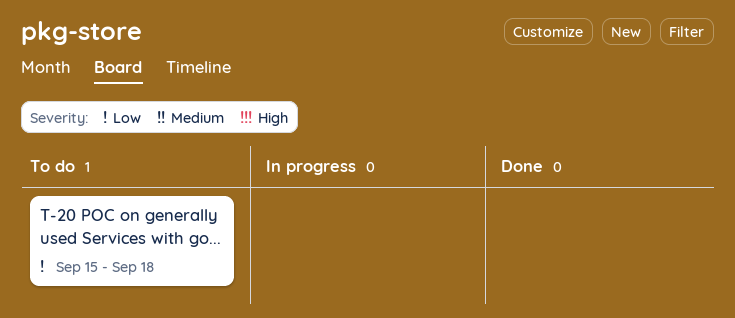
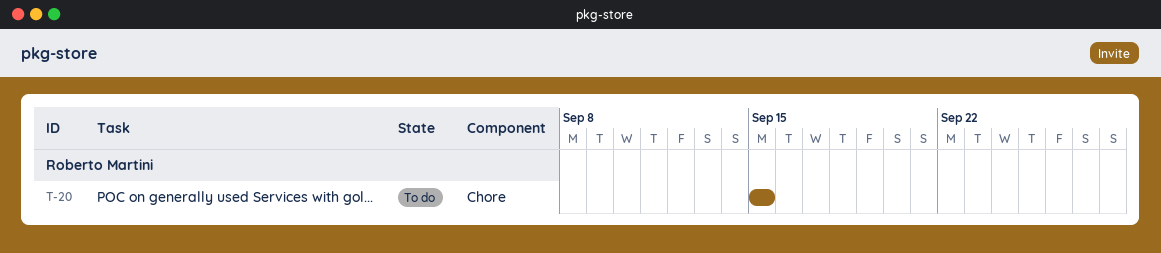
T-20, due: Sep 18 -> Sep 15

